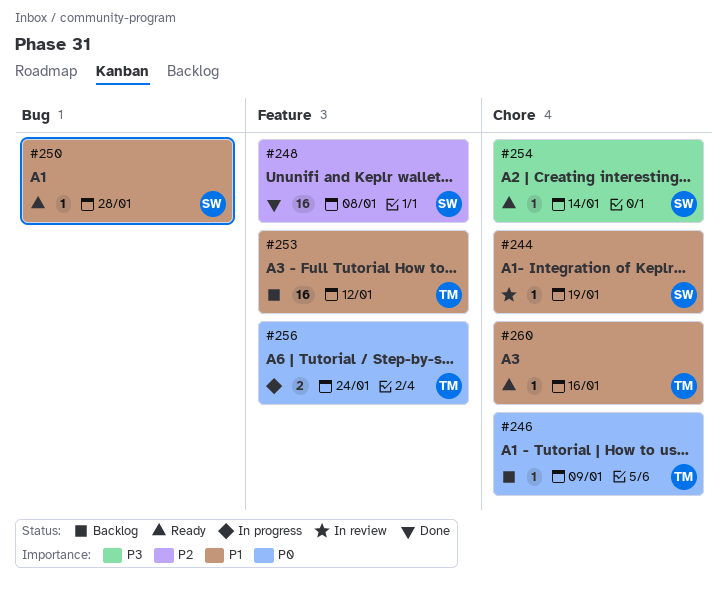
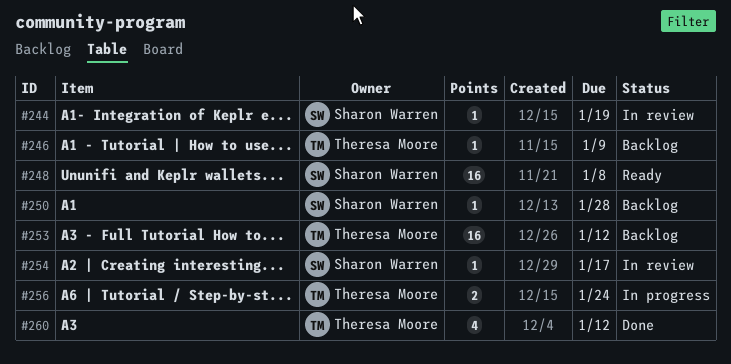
#248, status: Done -> Ready
#250, status: Ready -> Backlog
#254, status: Ready -> In review
#254, due: Jan 14 -> Jan 17
#260, status: Ready -> Done
#260, estimate: 1 -> 4
#260, due: Jan 16 -> Jan 12

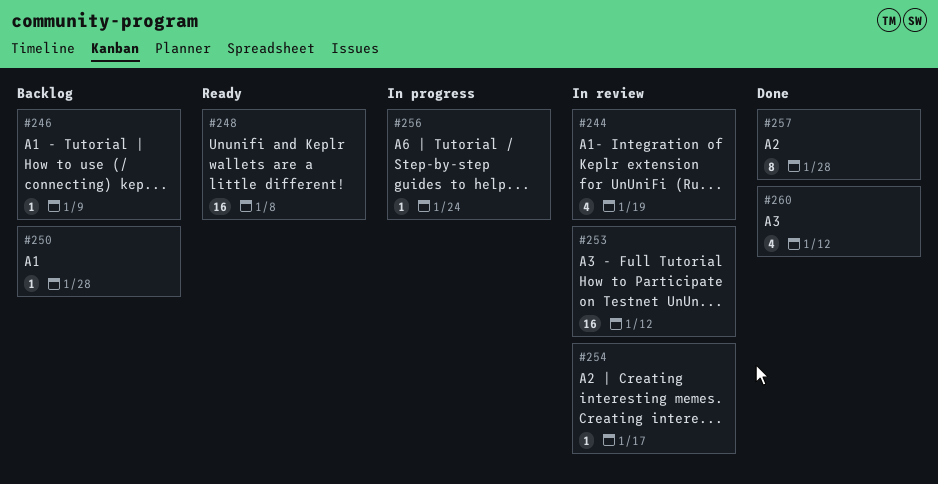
#244, estimate: 1 -> 4
#253, status: Backlog -> In review
#256, estimate: 2 -> 1
#257: none -> present

